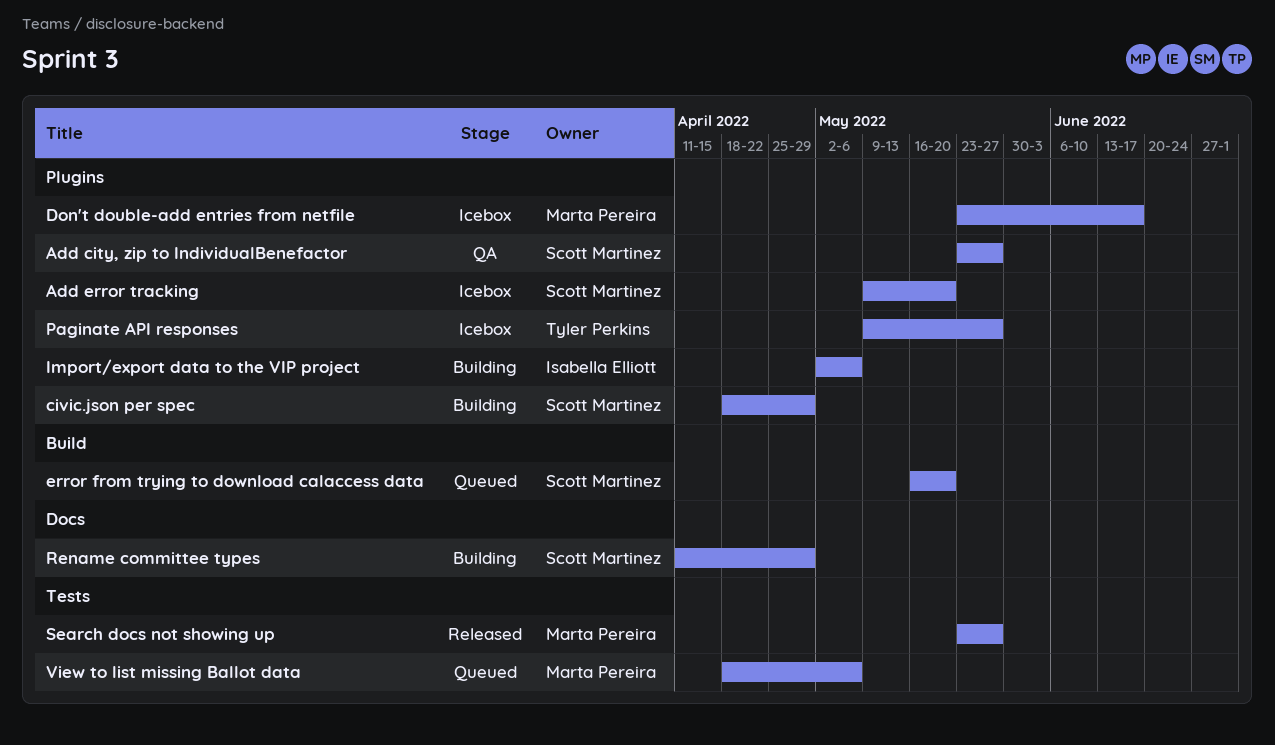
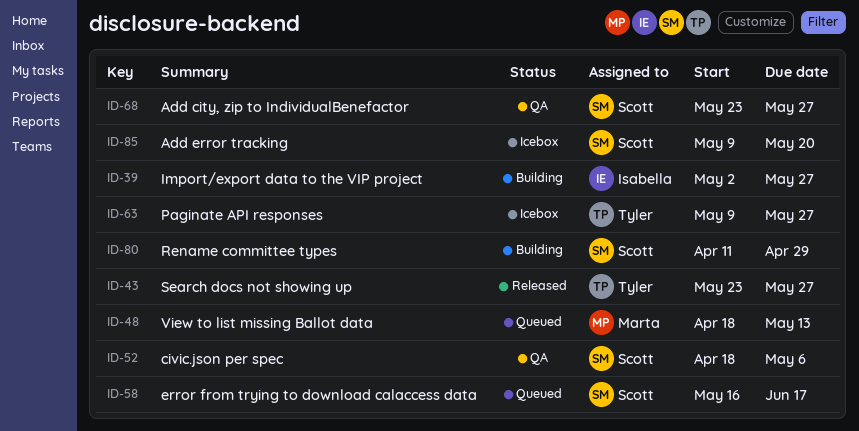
civic.json per spec, status: Building -> QA
civic.json per spec, due: Apr 29 -> May 6
Don't double-add entries from netfile: present -> none
error from trying to download calaccess data, due: May 20 -> Jun 17
Import/export data to the VIP project, due: May 6 -> May 27
Search docs not showing up, owner: Marta Pereira -> Tyler Perkins
View to list missing Ballot data, due: May 6 -> May 13

